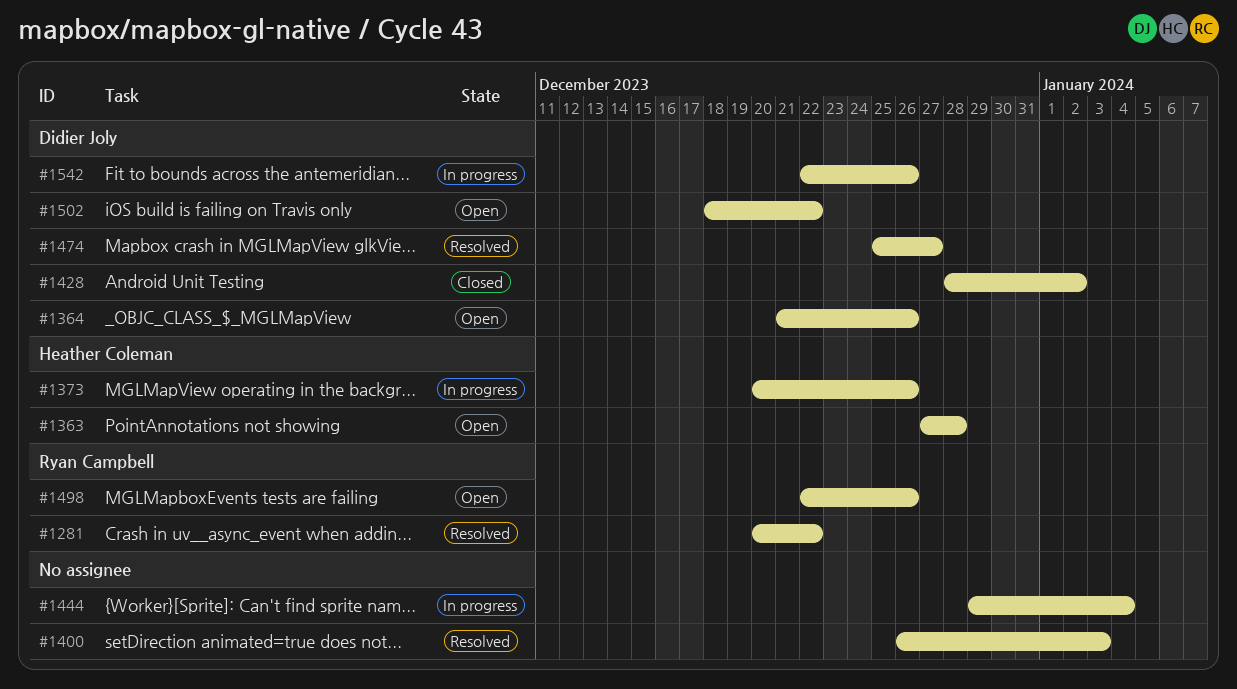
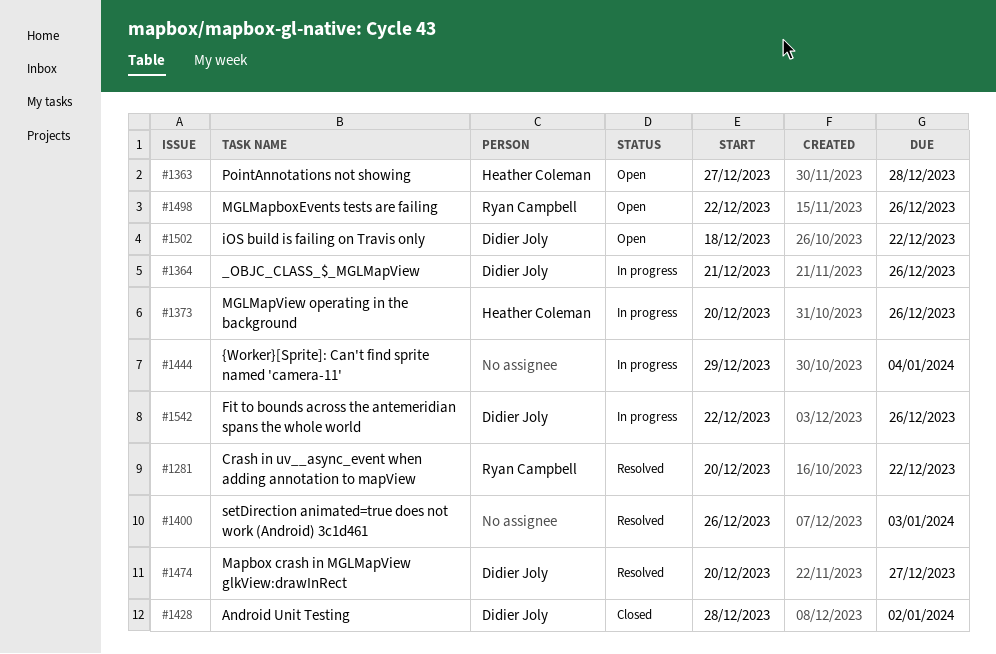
#1364, status: Open -> In progress
#1474, start: Dec 25 -> Dec 20

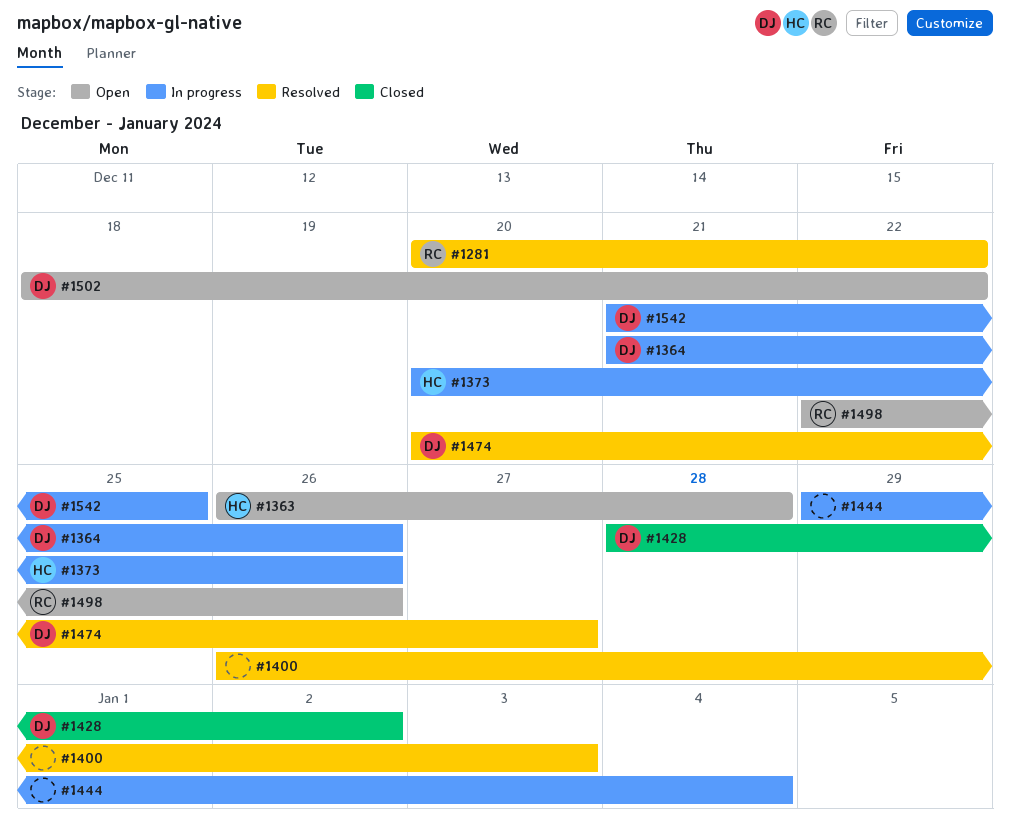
#1363, start: Dec 27 -> Dec 26
#1542, start: Dec 22 -> Dec 21
#1542, due: Dec 26 -> Dec 25

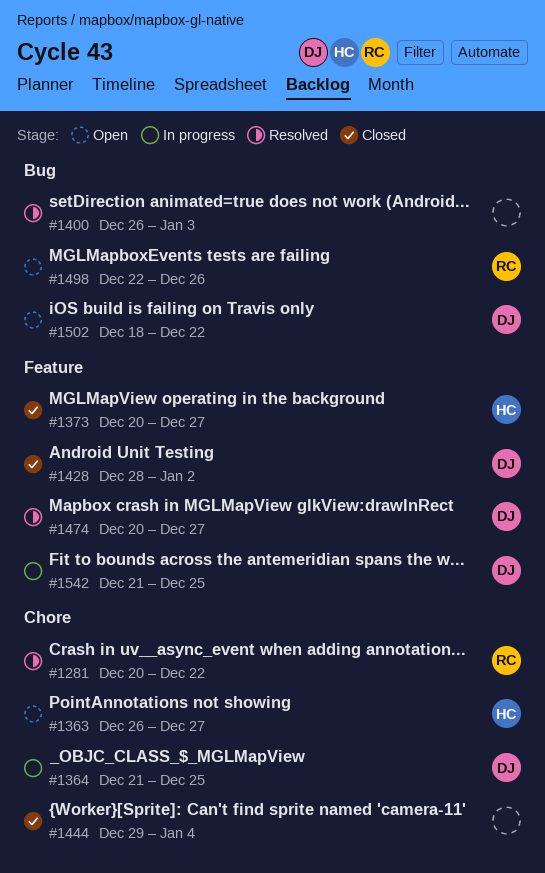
#1363, due: Dec 28 -> Dec 27
#1364, due: Dec 26 -> Dec 25
#1373, status: In progress -> Closed
#1373, due: Dec 26 -> Dec 27
#1444, status: In progress -> Closed

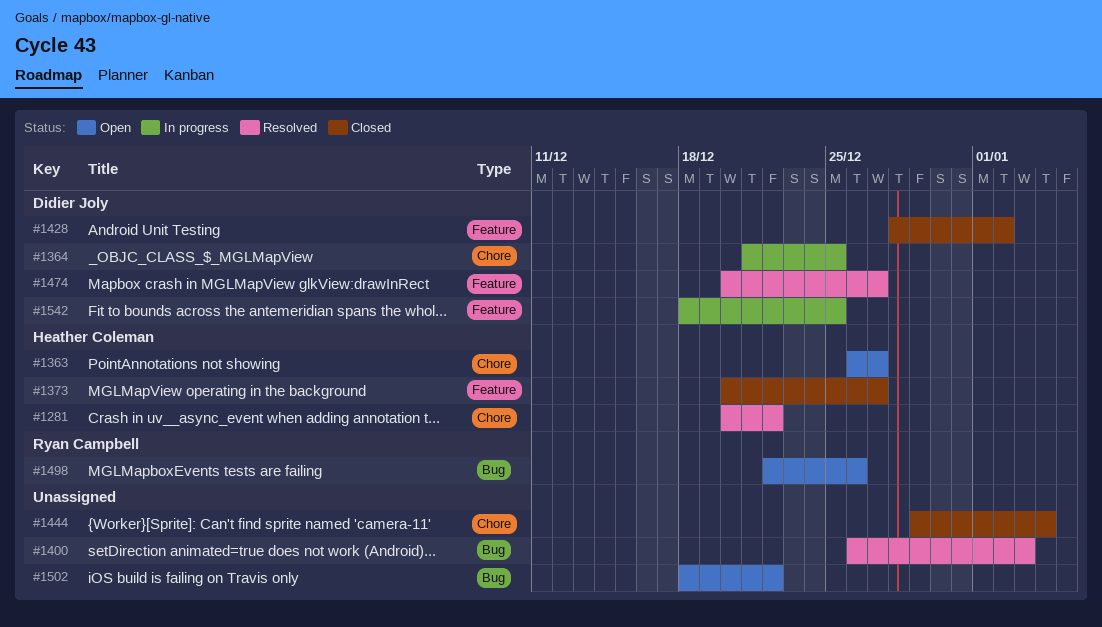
#1281, owner: Ryan Campbell -> Heather Coleman
#1502, owner: Didier Joly -> none
#1542, start: Dec 21 -> Dec 18

